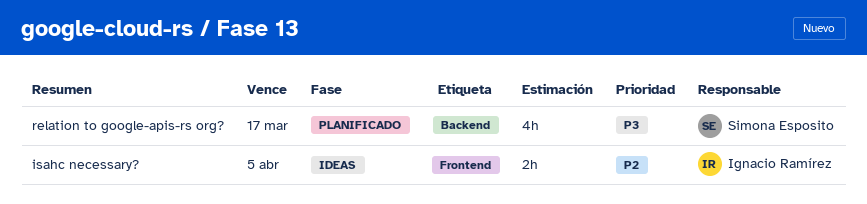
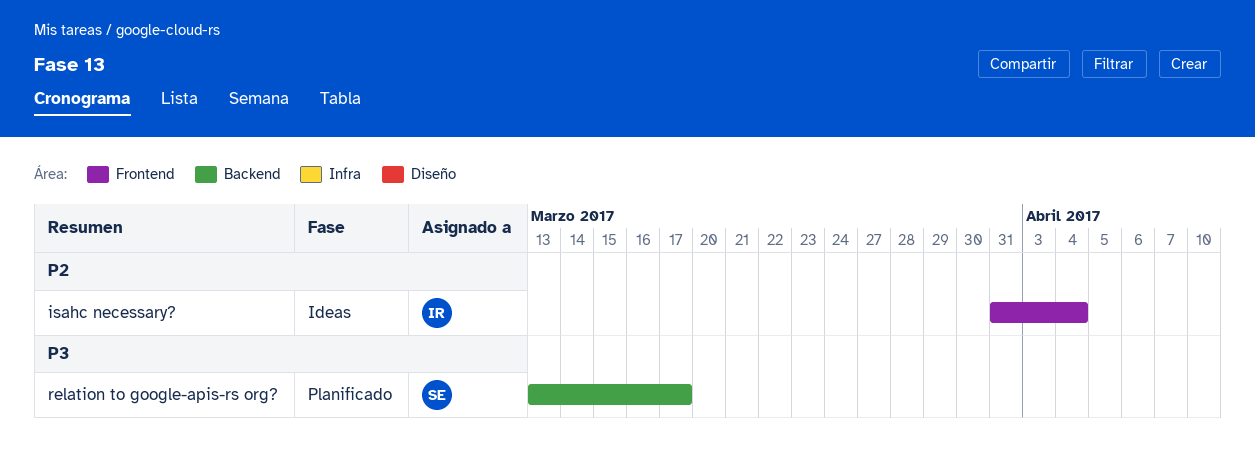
isahc necessary?, due: Apr 5 -> Apr 4

